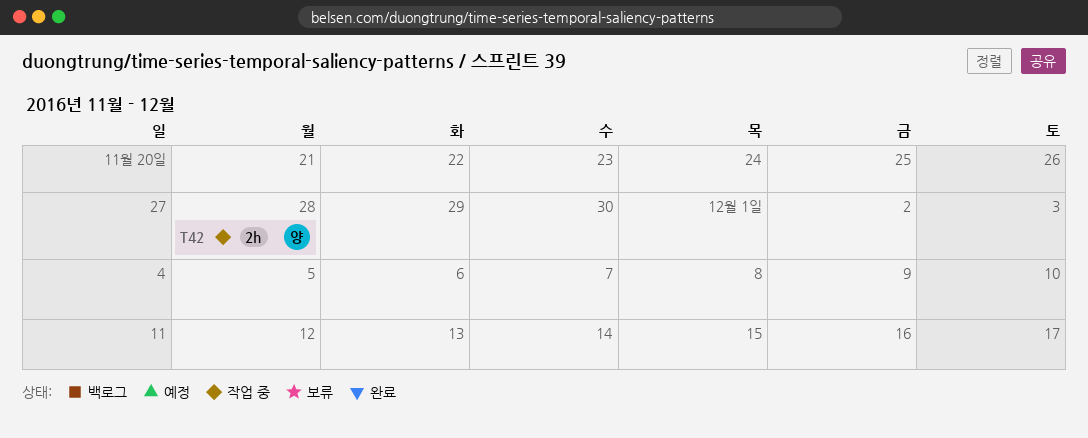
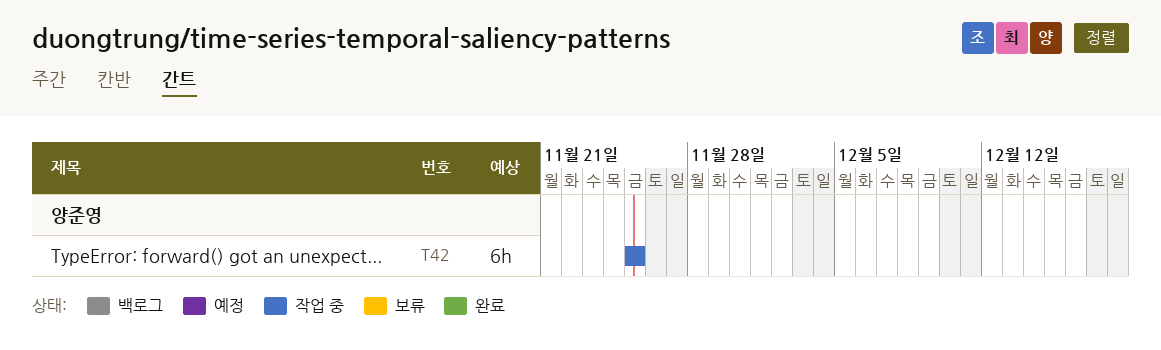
T42, estimate: 2h -> 6h
T42, due: Nov 28 -> Nov 25

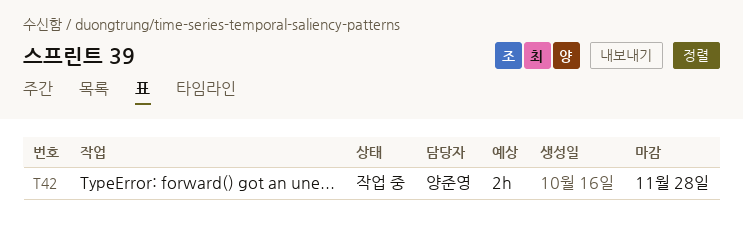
T42, estimate: 6h -> 2h
T42, due: Nov 25 -> Nov 28

